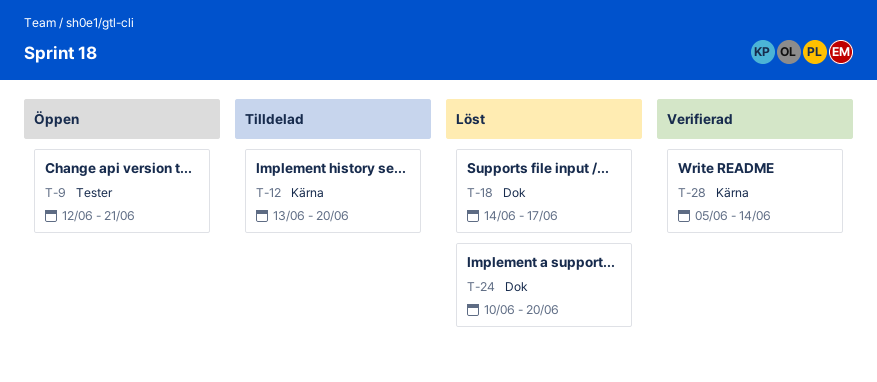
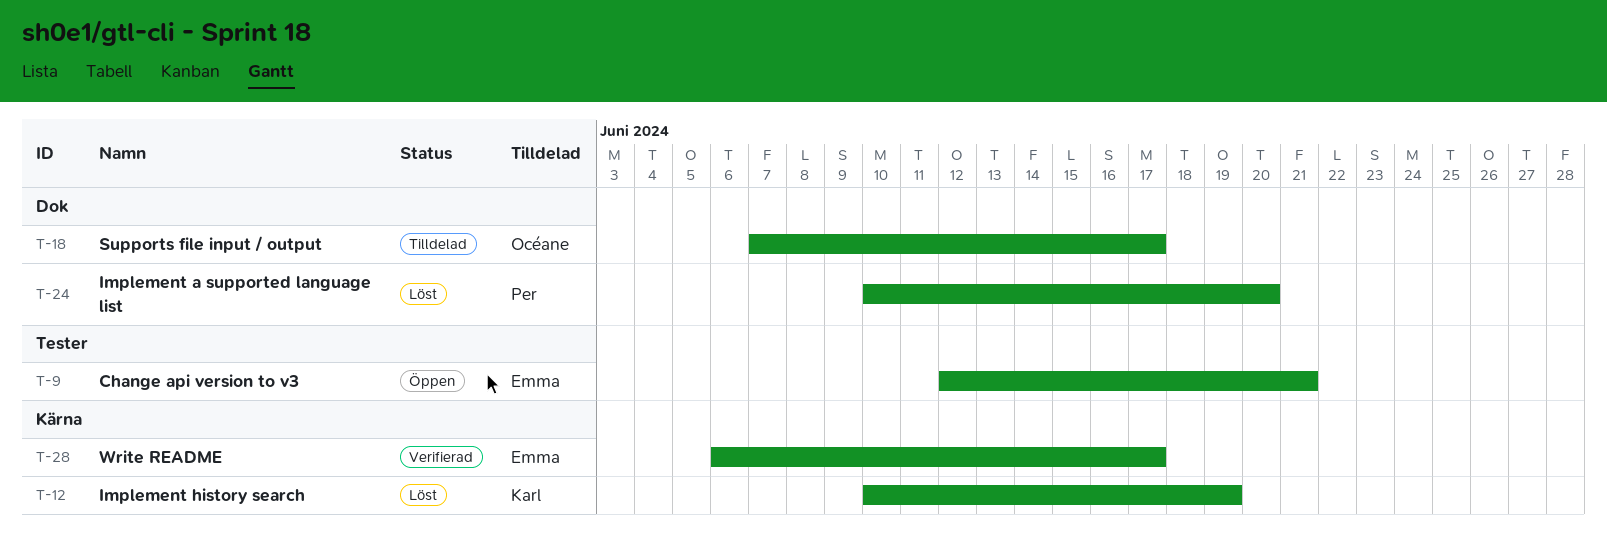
T-12, status: Tilldelad -> Löst
T-12, start: Jun 13 -> Jun 10
T-12, due: Jun 20 -> Jun 19
T-18, status: Löst -> Tilldelad
T-18, start: Jun 14 -> Jun 7
T-28, start: Jun 5 -> Jun 6
T-28, due: Jun 14 -> Jun 17

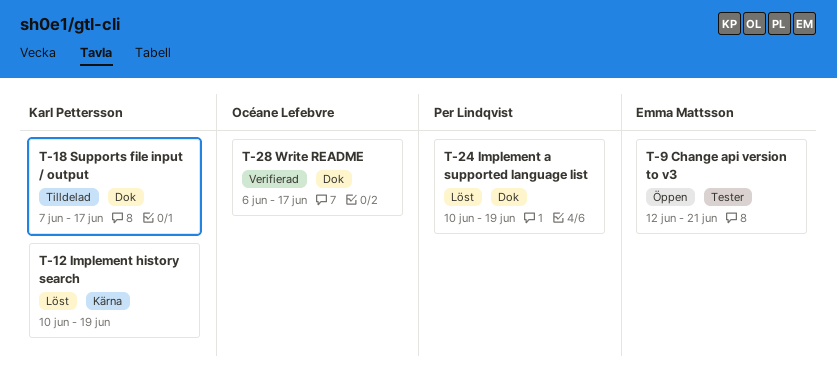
T-18, owner: Océane Lefebvre -> Karl Pettersson
T-24, due: Jun 20 -> Jun 19
T-28, owner: Emma Mattsson -> Océane Lefebvre
T-28, label: Kärna -> Dok

